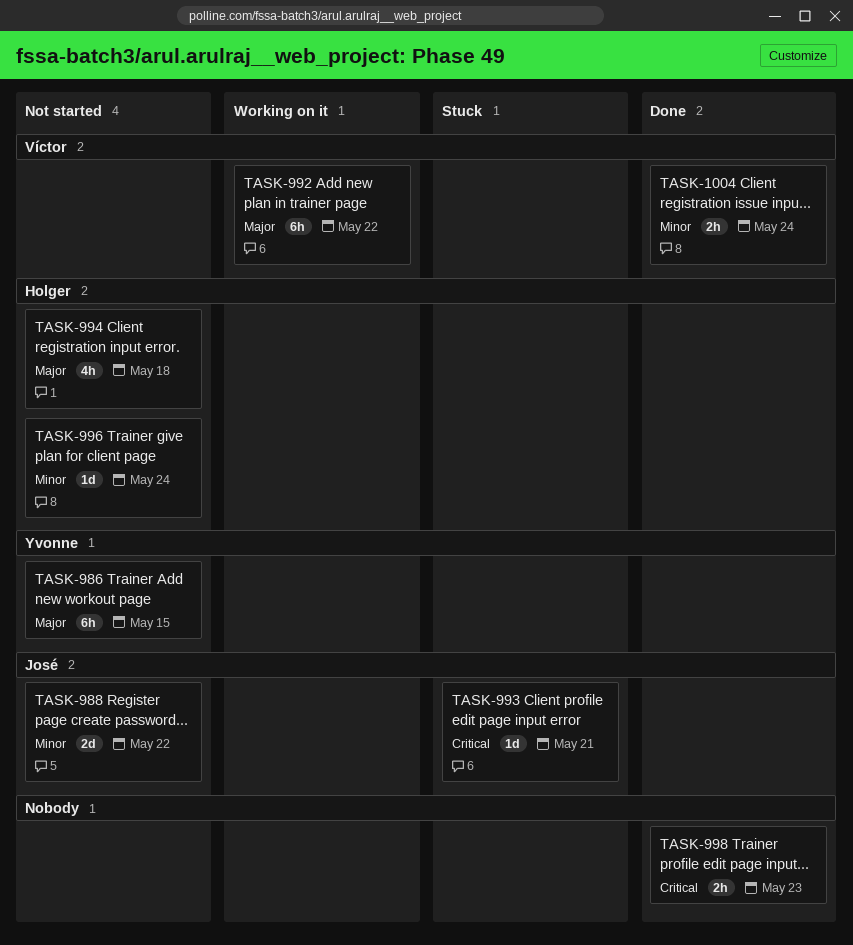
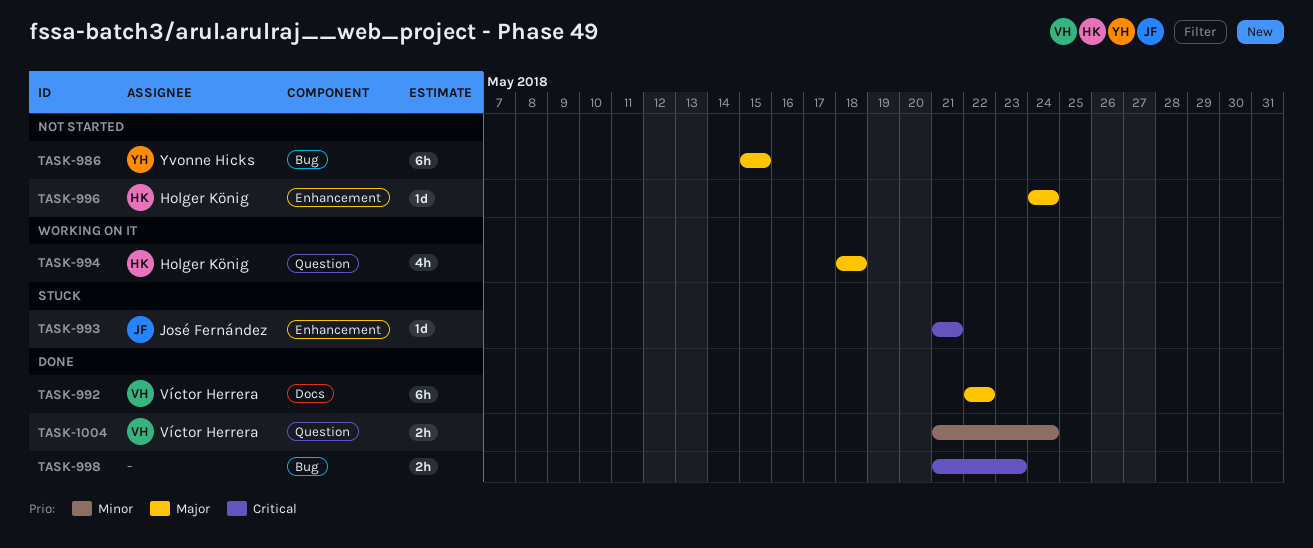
TASK-988: present -> none
TASK-992, status: Working on it -> Done
TASK-994, status: Not started -> Working on it
TASK-996, priority: Minor -> Major

